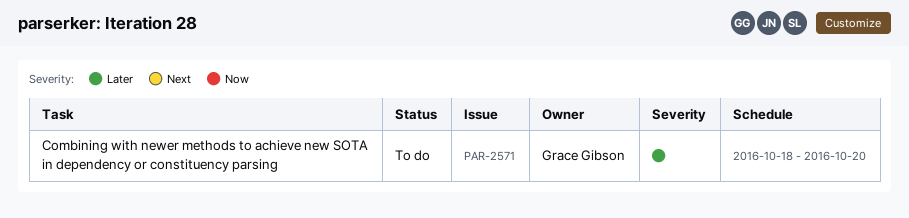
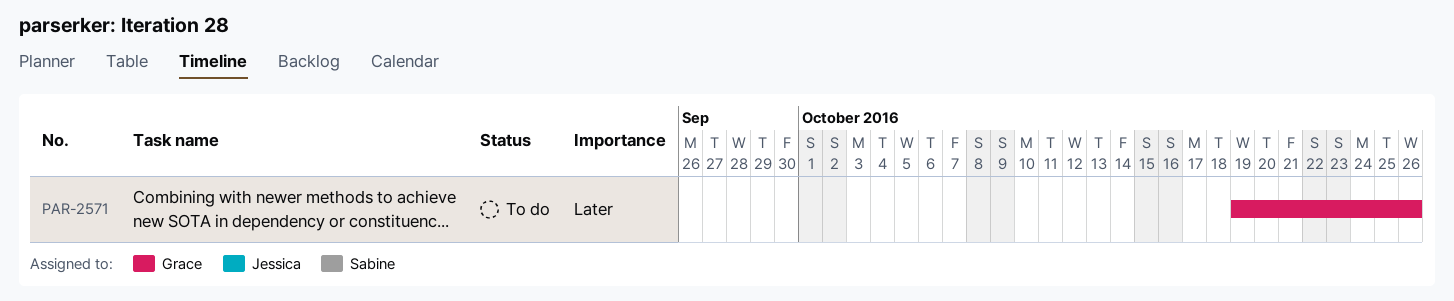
PAR-2571, start: Oct 18 -> Oct 19
PAR-2571, due: Oct 20 -> Oct 26

